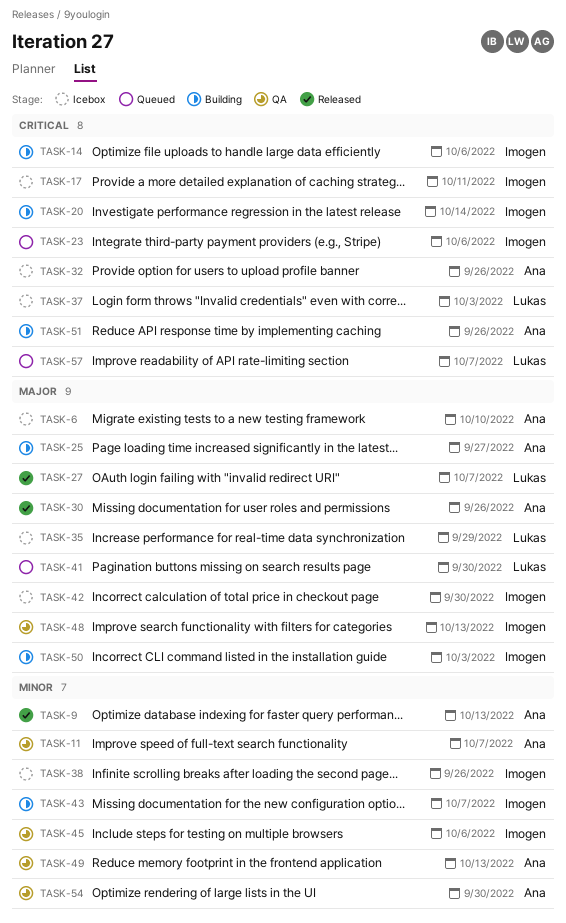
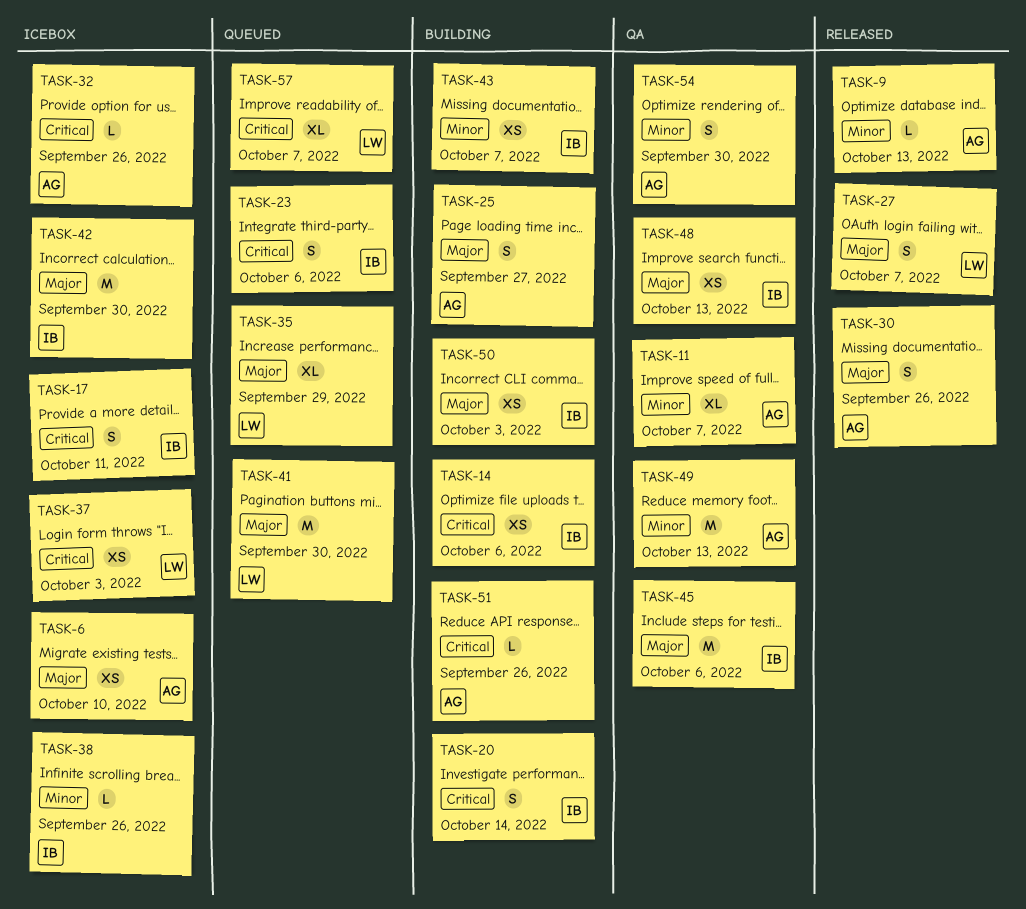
TASK-35, status: Icebox -> Queued
TASK-45, priority: Minor -> Major

